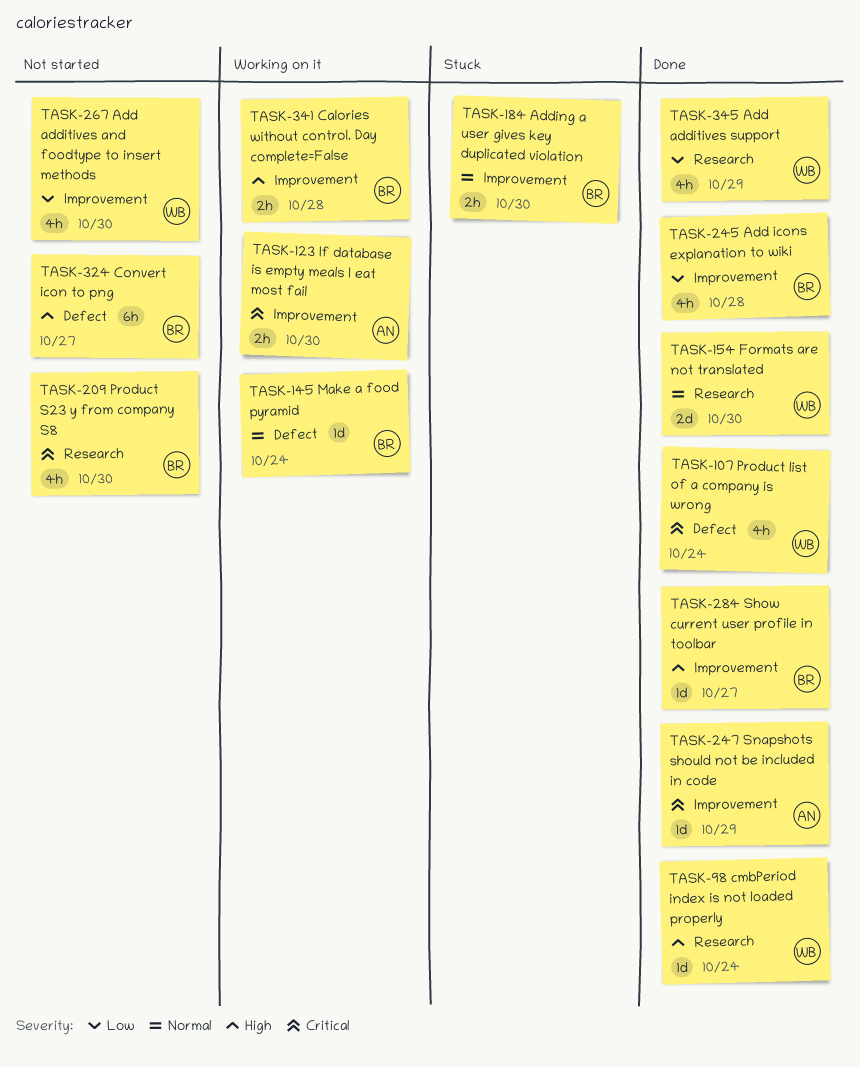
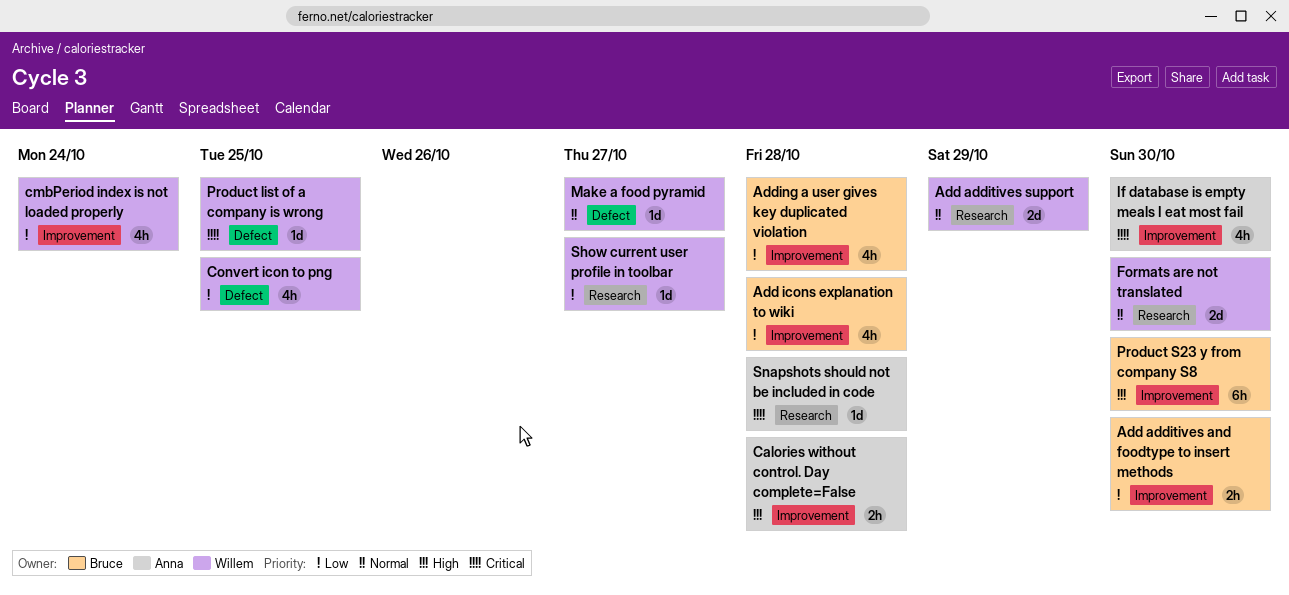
Add additives and foodtype to insert methods, owner: Willem -> Bruce
Add additives and foodtype to insert methods, estimate: 4h -> 2h
Add additives support, priority: Low -> Normal
Add additives support, estimate: 4h -> 2d
Adding a user gives key duplicated violation, priority: Normal -> Low
Adding a user gives key duplicated violation, estimate: 2h -> 4h
Adding a user gives key duplicated violation, due: Oct 30 -> Oct 28
Calories without control. Day complete=False, owner: Bruce -> Anna
cmbPeriod index is not loaded properly, priority: High -> Low
cmbPeriod index is not loaded properly, label: Research -> Improvement
cmbPeriod index is not loaded properly, estimate: 1d -> 4h
Convert icon to png, owner: Bruce -> Willem
Convert icon to png, priority: High -> Low
Convert icon to png, estimate: 6h -> 4h
Convert icon to png, due: Oct 27 -> Oct 25
If database is empty meals I eat most fail, estimate: 2h -> 4h
Make a food pyramid, owner: Bruce -> Willem
Make a food pyramid, due: Oct 24 -> Oct 27
Product list of a company is wrong, estimate: 4h -> 1d
Product list of a company is wrong, due: Oct 24 -> Oct 25
Product S23 y from company S8, priority: Critical -> High
Product S23 y from company S8, label: Research -> Improvement
Product S23 y from company S8, estimate: 4h -> 6h
Show current user profile in toolbar, owner: Bruce -> Willem
Show current user profile in toolbar, priority: High -> Low
Show current user profile in toolbar, label: Improvement -> Research
Snapshots should not be included in code, label: Improvement -> Research
Snapshots should not be included in code, due: Oct 29 -> Oct 28

